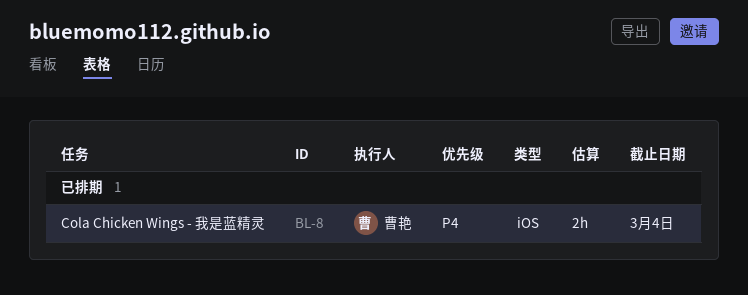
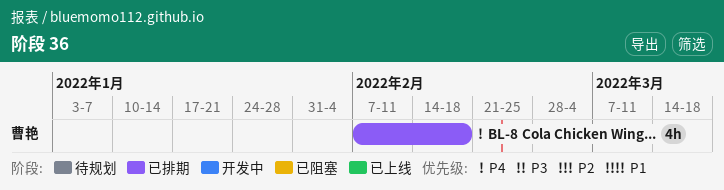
BL-8, estimate: 2h -> 4h
BL-8, due: Mar 4 -> Feb 18

